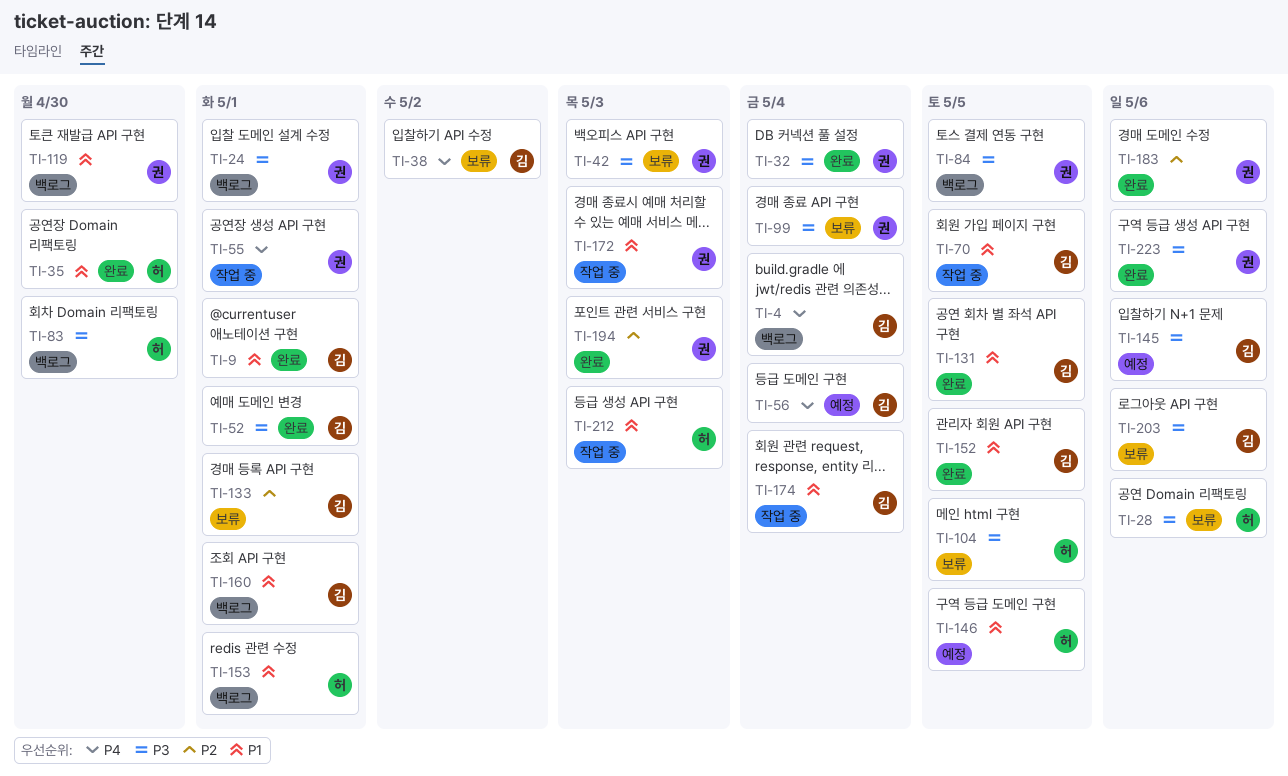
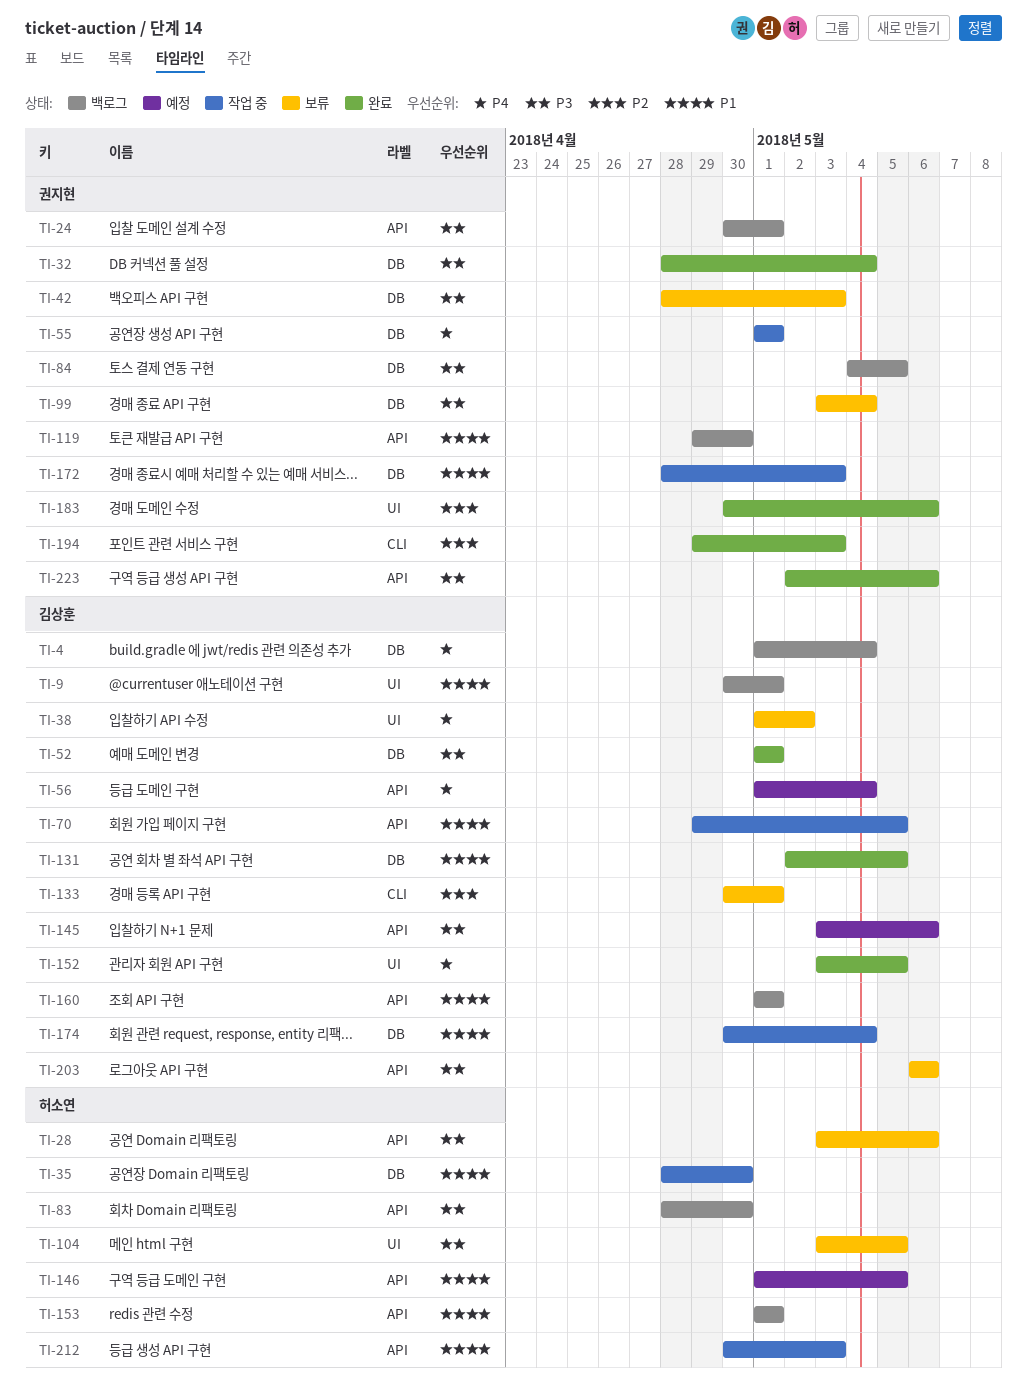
TI-9, status: 완료 -> 백로그
TI-35, status: 완료 -> 작업 중
TI-152, priority: P1 -> P4

